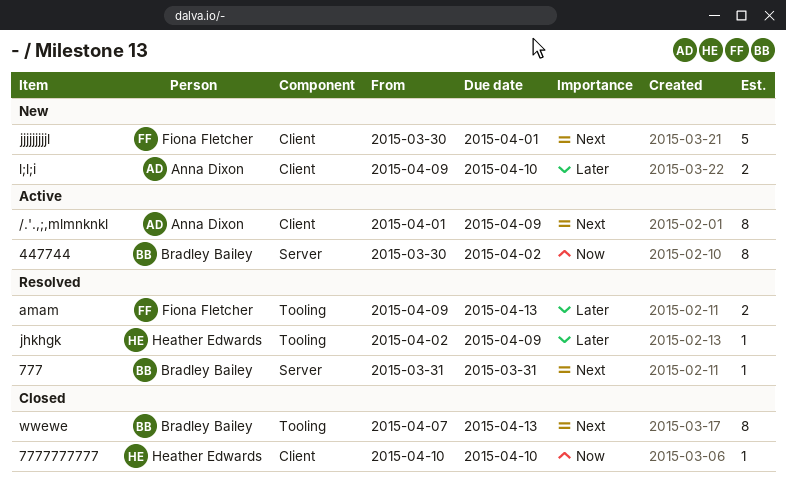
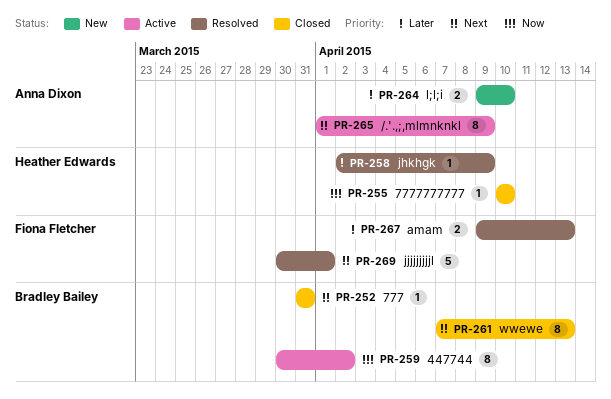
777, status: Resolved -> Closed
jjjjjjjjjl, status: New -> Resolved

